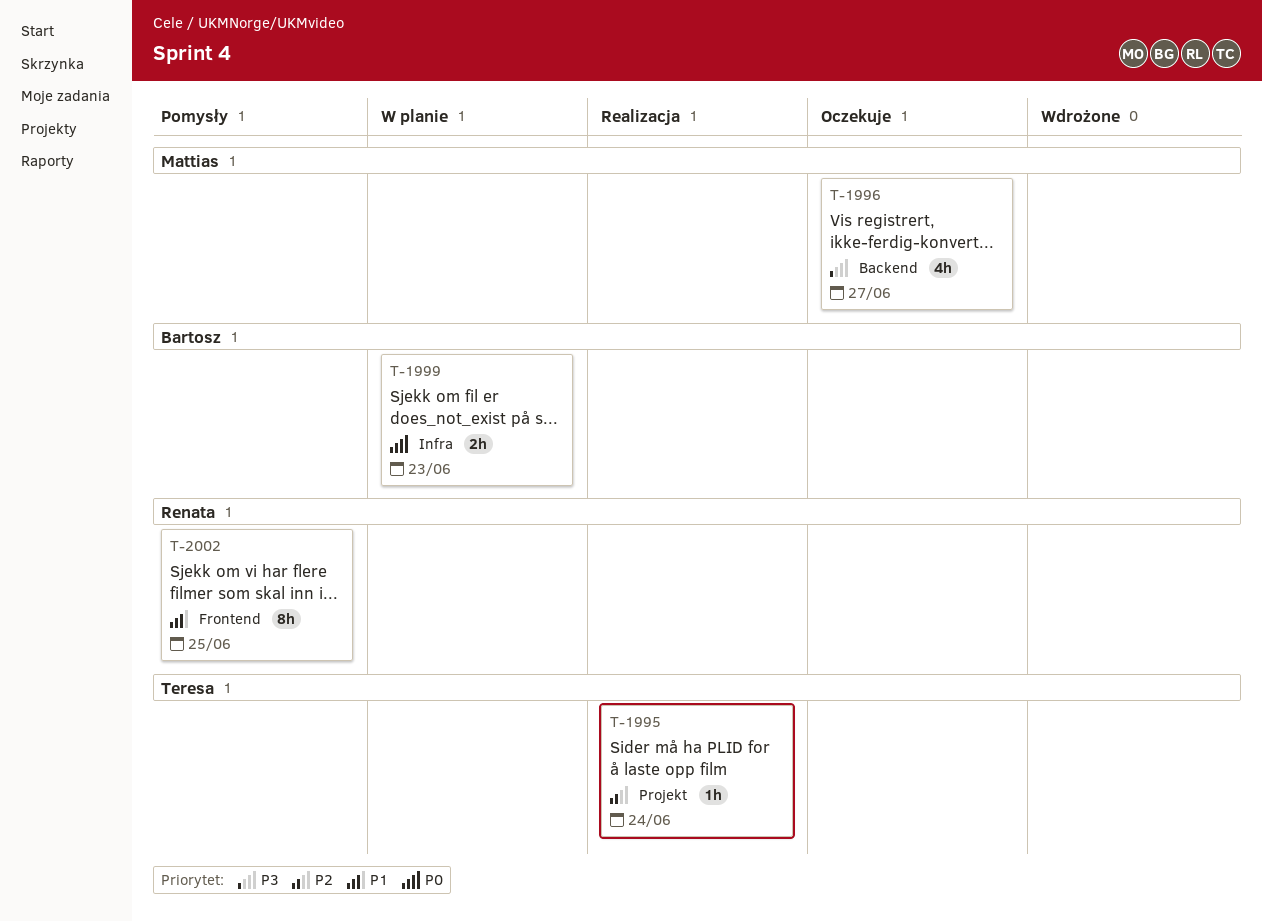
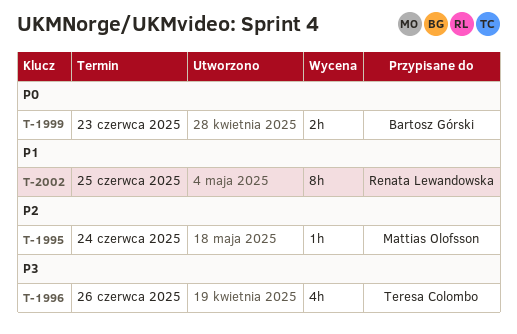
T-1995, owner: Teresa Colombo -> Mattias Olofsson
T-1996, owner: Mattias Olofsson -> Teresa Colombo
T-1996, due: Jun 27 -> Jun 26

